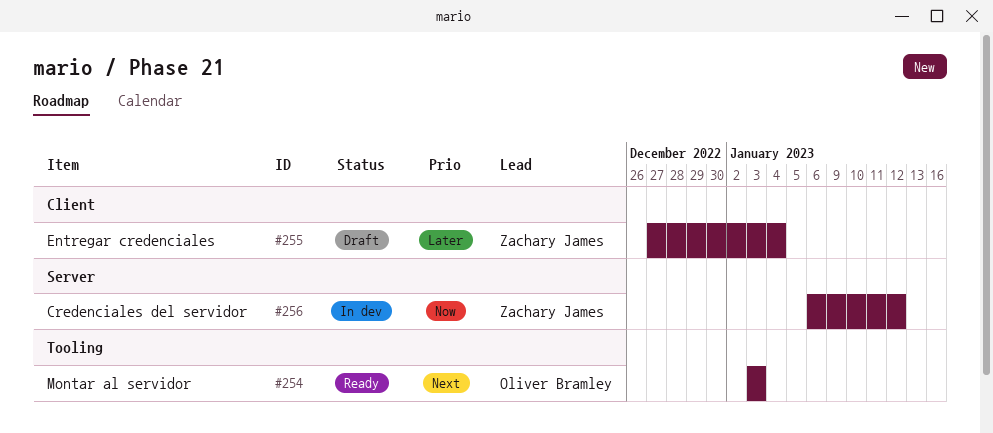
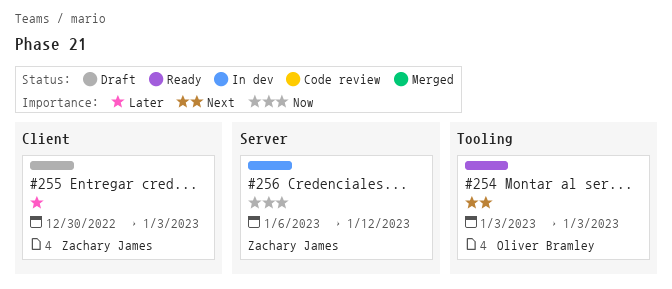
#255, start: Dec 27 -> Dec 30
#255, due: Jan 4 -> Jan 3

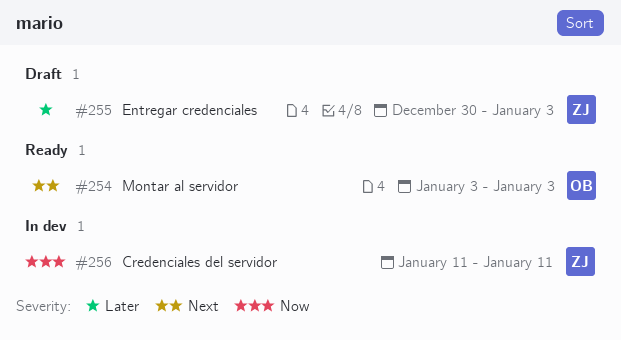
#256, start: Jan 6 -> Jan 11
#256, due: Jan 12 -> Jan 11

